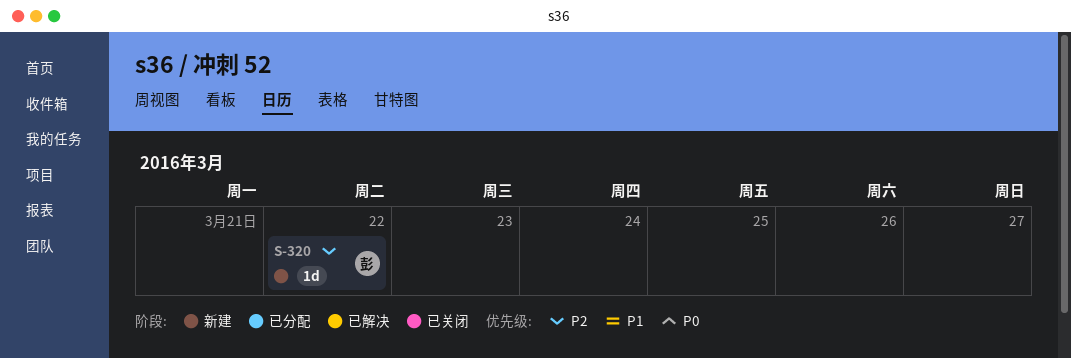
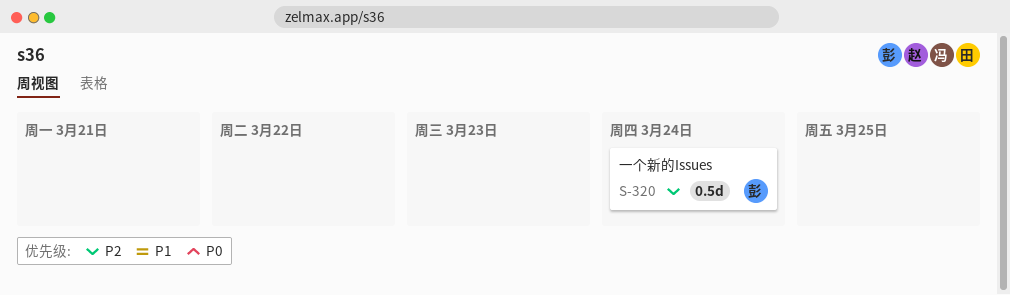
S-320, estimate: 1d -> 0.5d
S-320, due: Mar 22 -> Mar 24

